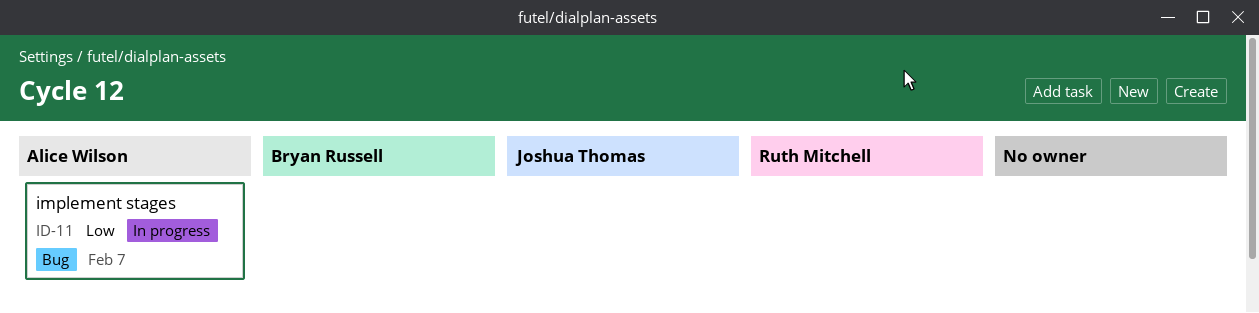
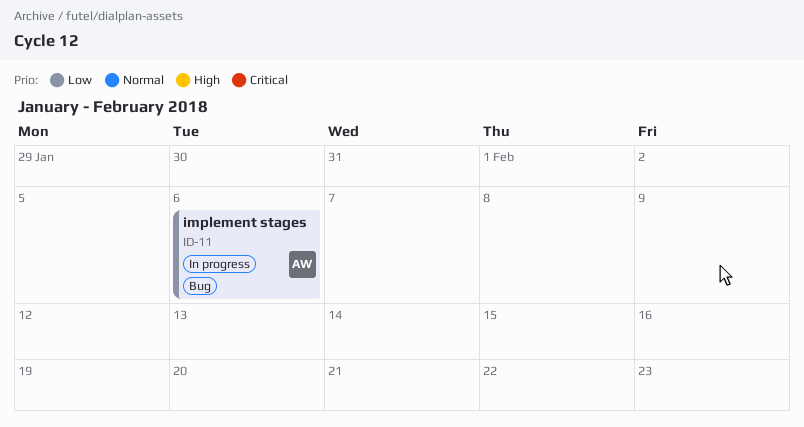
ID-11, due: Feb 7 -> Feb 6

